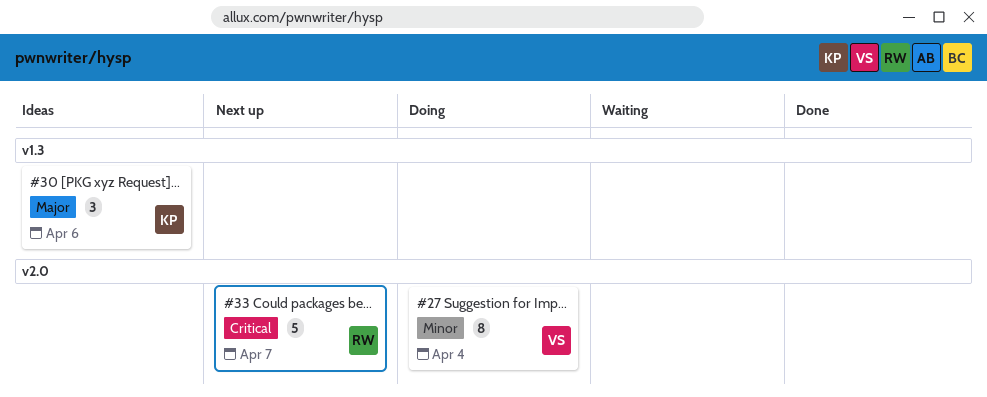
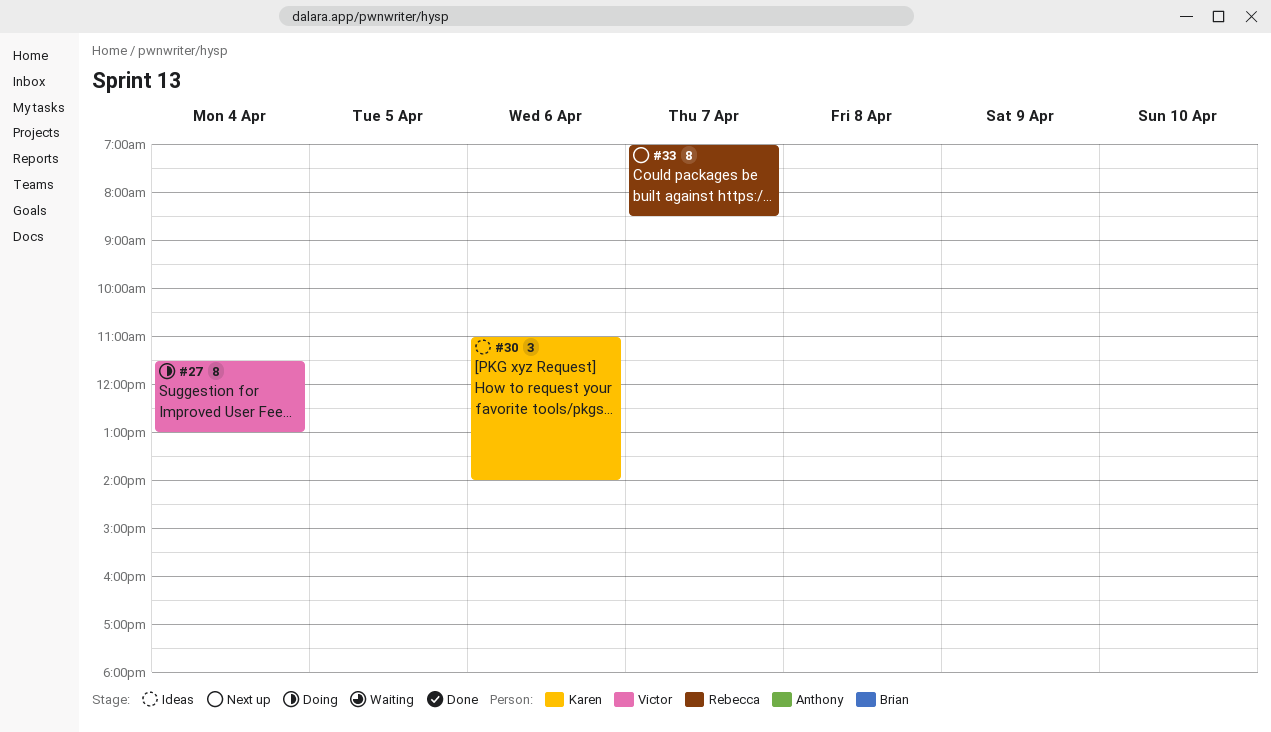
#33, estimate: 5 -> 8

